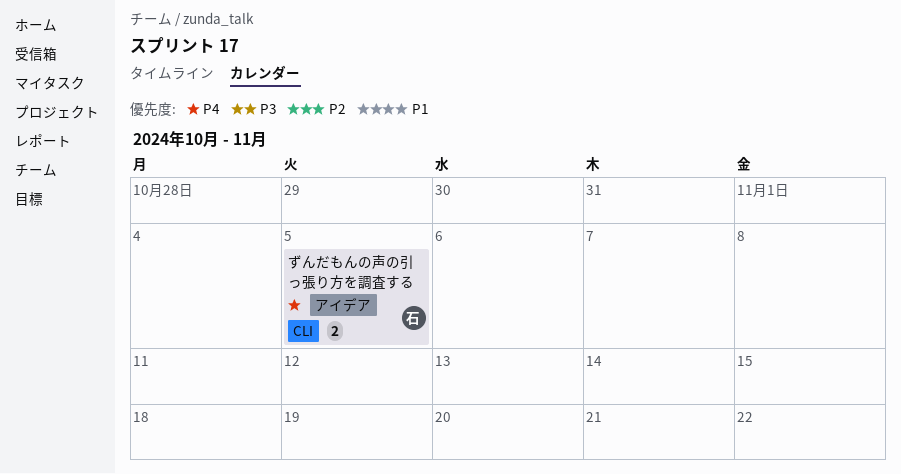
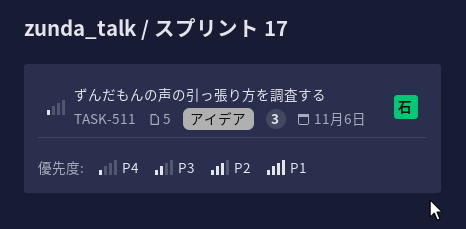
ずんだもんの声の引っ張り方を調査する, estimate: 2 -> 3
ずんだもんの声の引っ張り方を調査する, due: Nov 5 -> Nov 6

